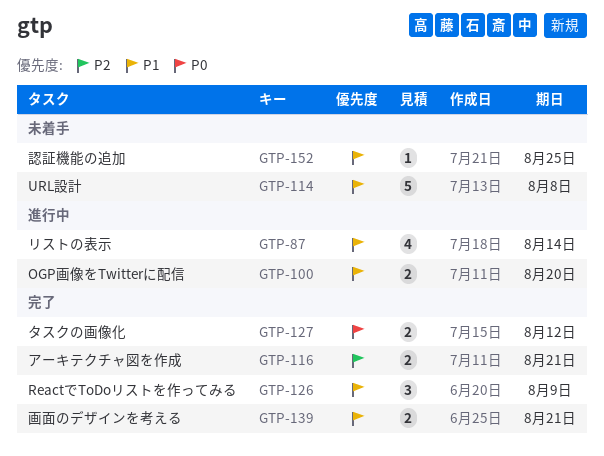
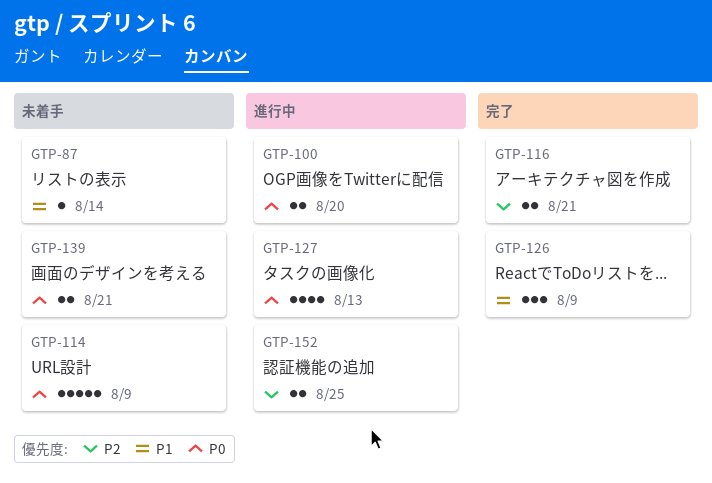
GTP-87, status: 進行中 -> 未着手
GTP-87, estimate: 4 -> 1
GTP-100, priority: P1 -> P0
GTP-114, priority: P1 -> P0
GTP-114, due: Aug 8 -> Aug 9
GTP-127, status: 完了 -> 進行中
GTP-127, estimate: 2 -> 4
GTP-127, due: Aug 12 -> Aug 13
GTP-139, status: 完了 -> 未着手
GTP-139, priority: P1 -> P0
GTP-152, status: 未着手 -> 進行中
GTP-152, priority: P1 -> P2
GTP-152, estimate: 1 -> 2

